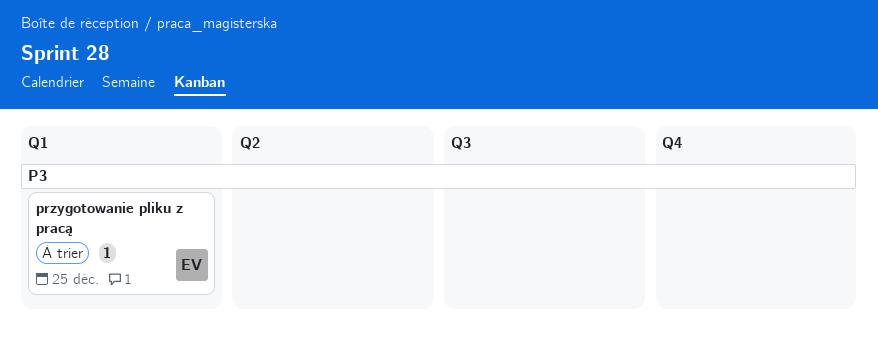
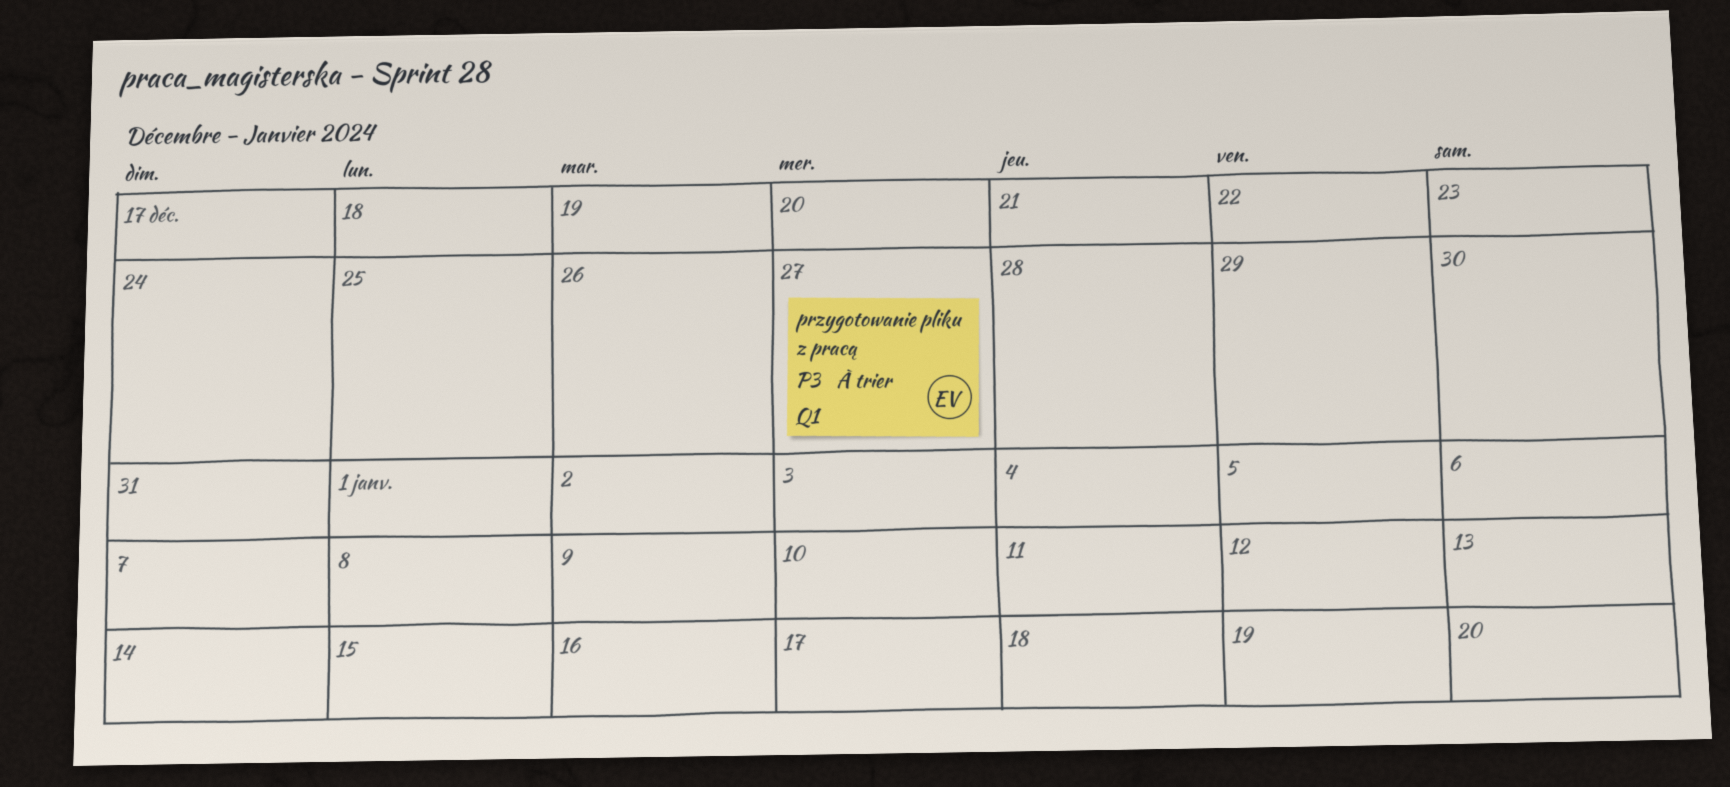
przygotowanie pliku z pracą, due: Dec 25 -> Dec 27

